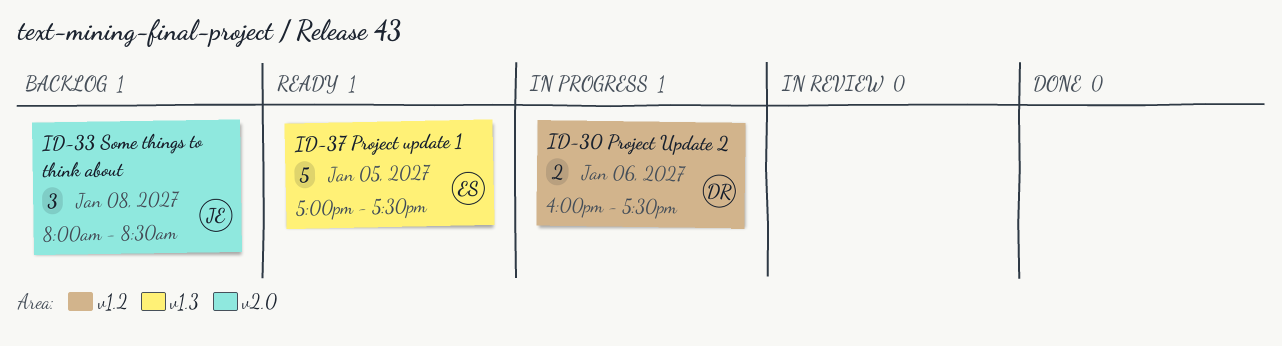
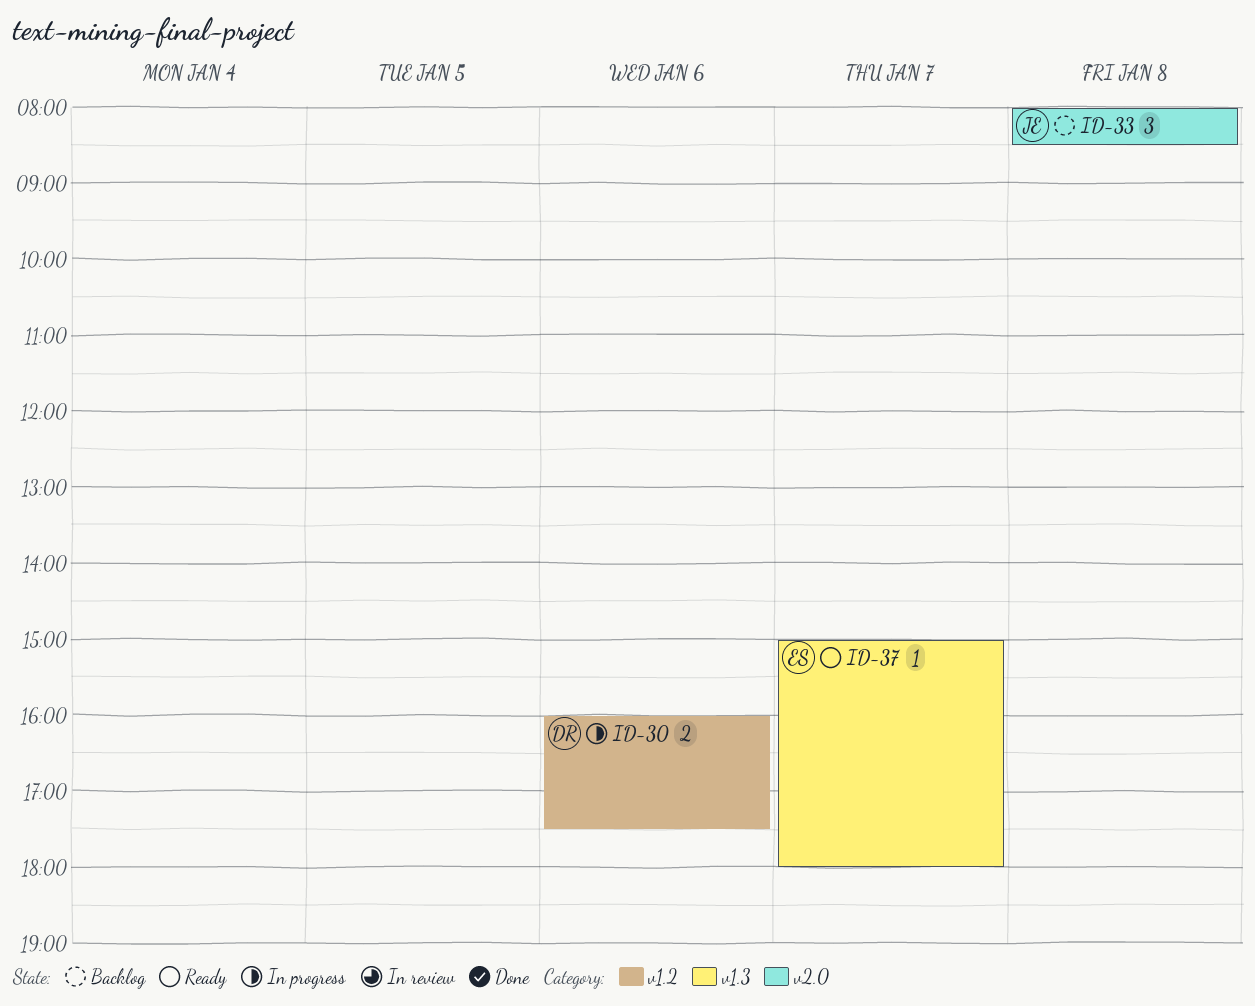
ID-37, estimate: 5 -> 1
ID-37, day: Jan 5 -> Jan 7
ID-37, begins: 17:00 -> 15:00
ID-37, ends: 17:30 -> 18:00

